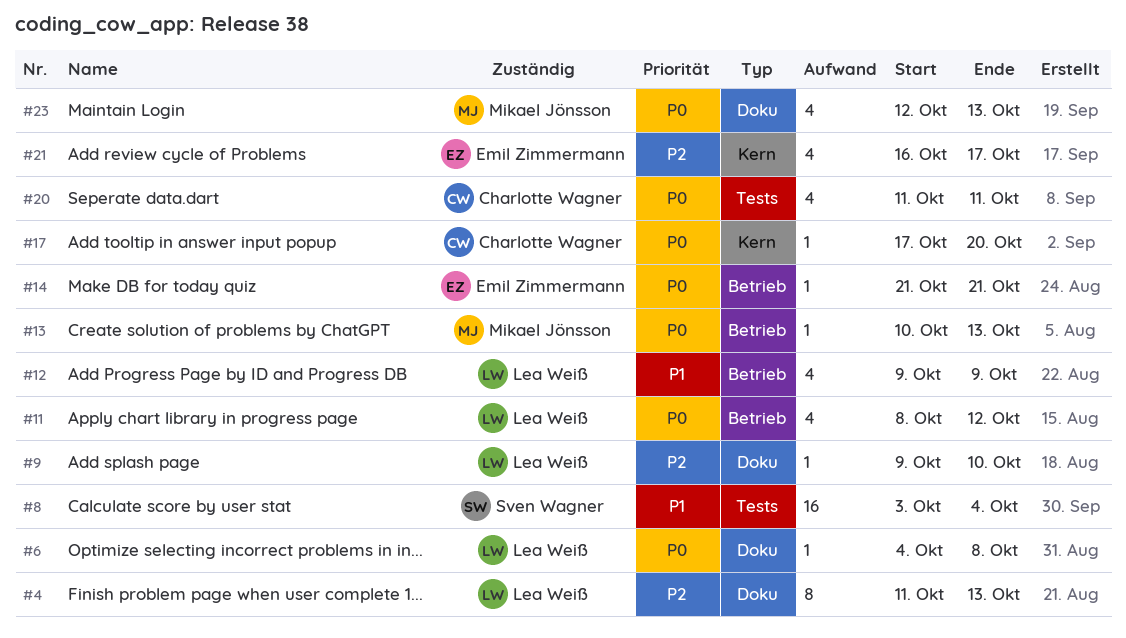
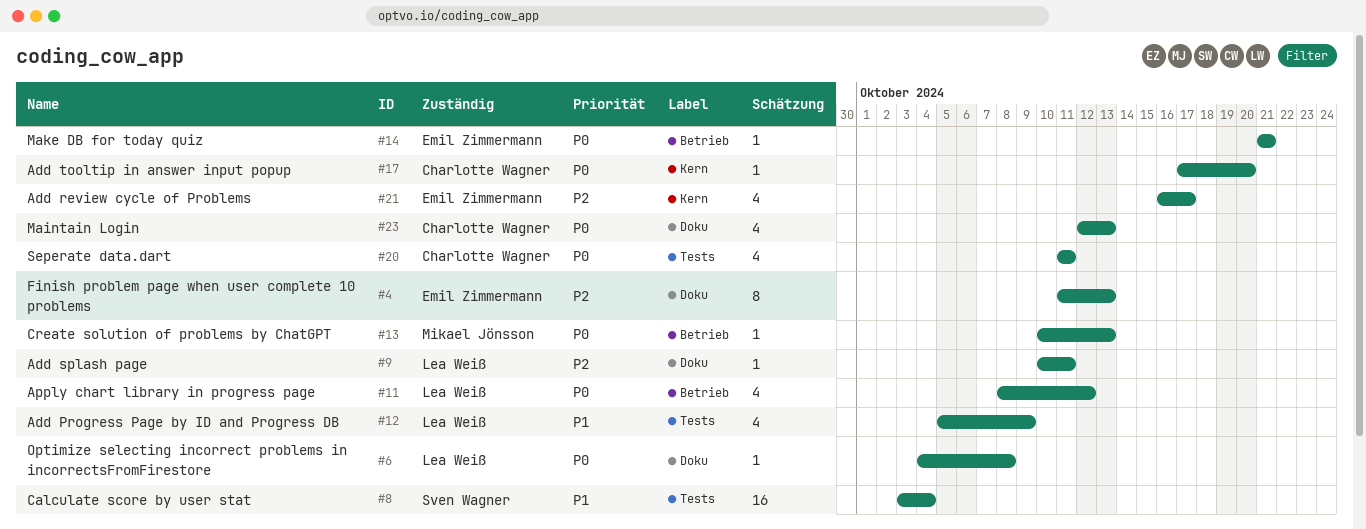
#4, owner: Lea Weiß -> Emil Zimmermann
#9, start: Oct 9 -> Oct 10
#9, due: Oct 10 -> Oct 11
#12, label: Betrieb -> Tests
#12, start: Oct 9 -> Oct 5
#23, owner: Mikael Jönsson -> Charlotte Wagner

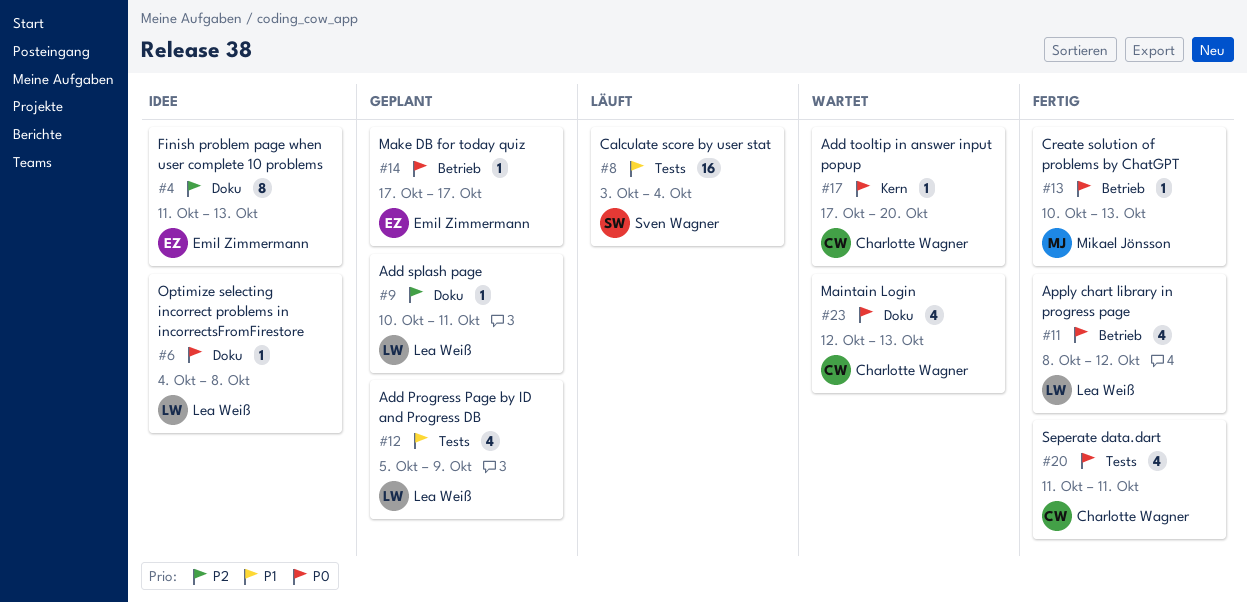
#14, start: Oct 21 -> Oct 17
#14, due: Oct 21 -> Oct 17
#21: present -> none

